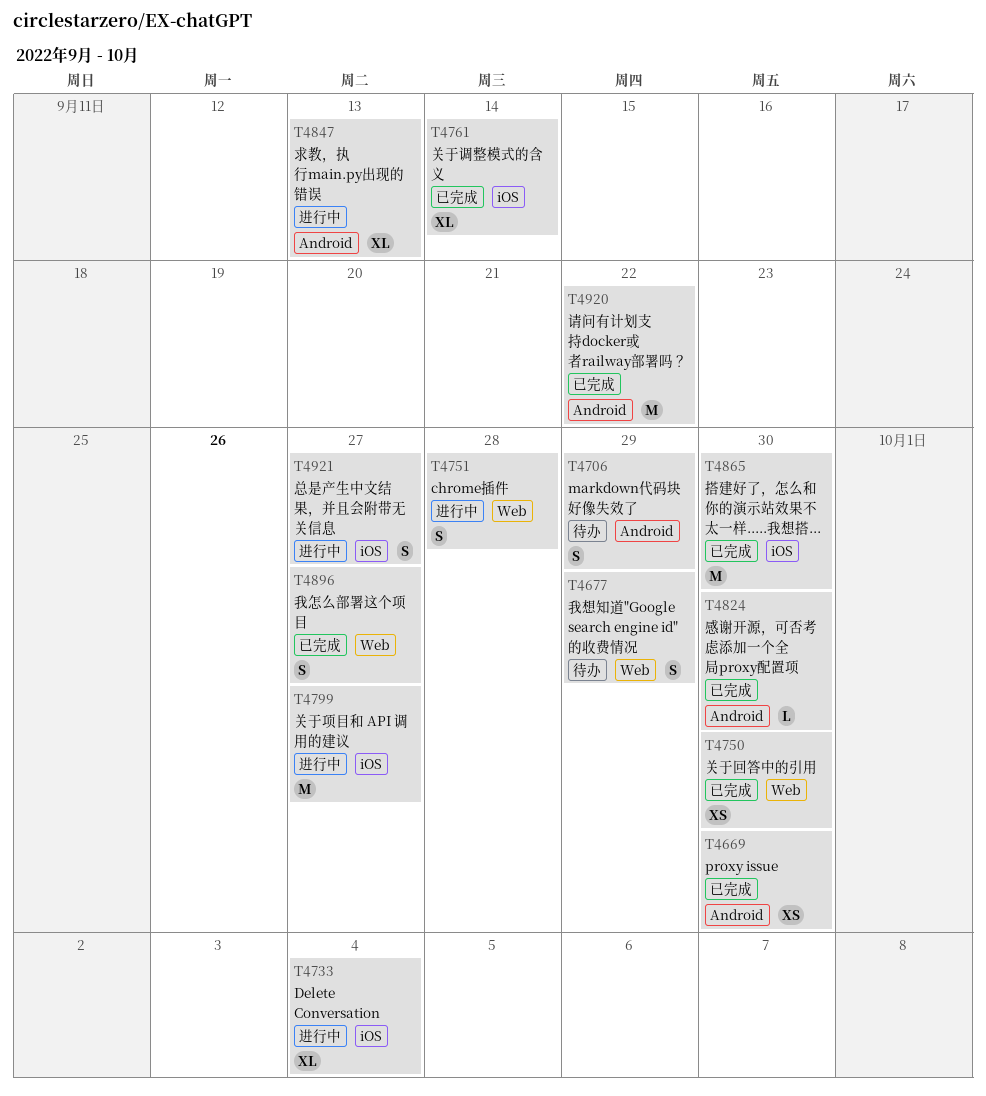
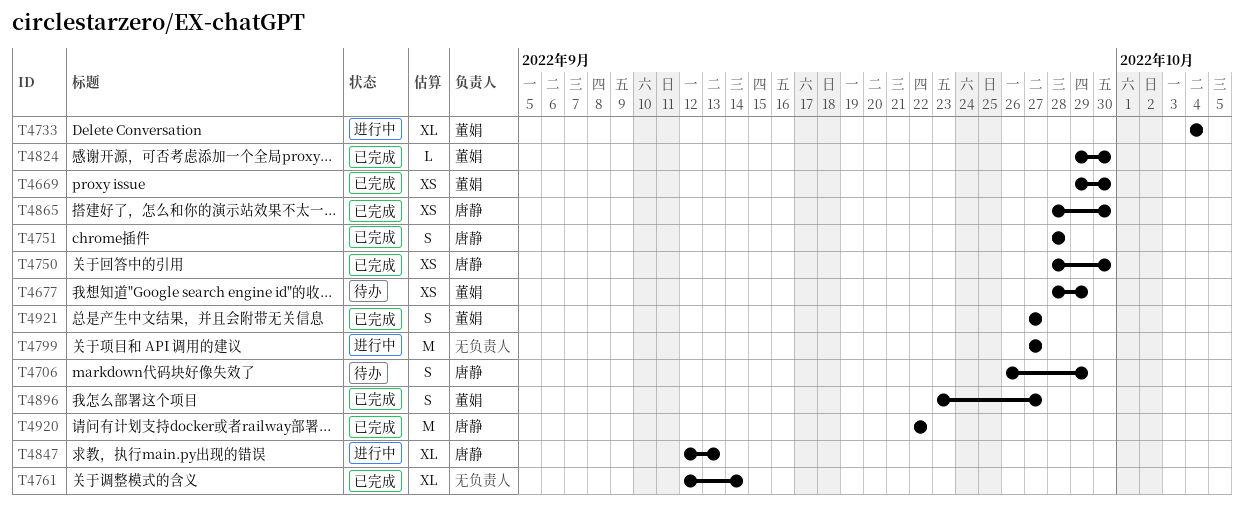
T4677, estimate: S -> XS
T4751, status: 进行中 -> 已完成
T4865, estimate: M -> XS
T4921, status: 进行中 -> 已完成

